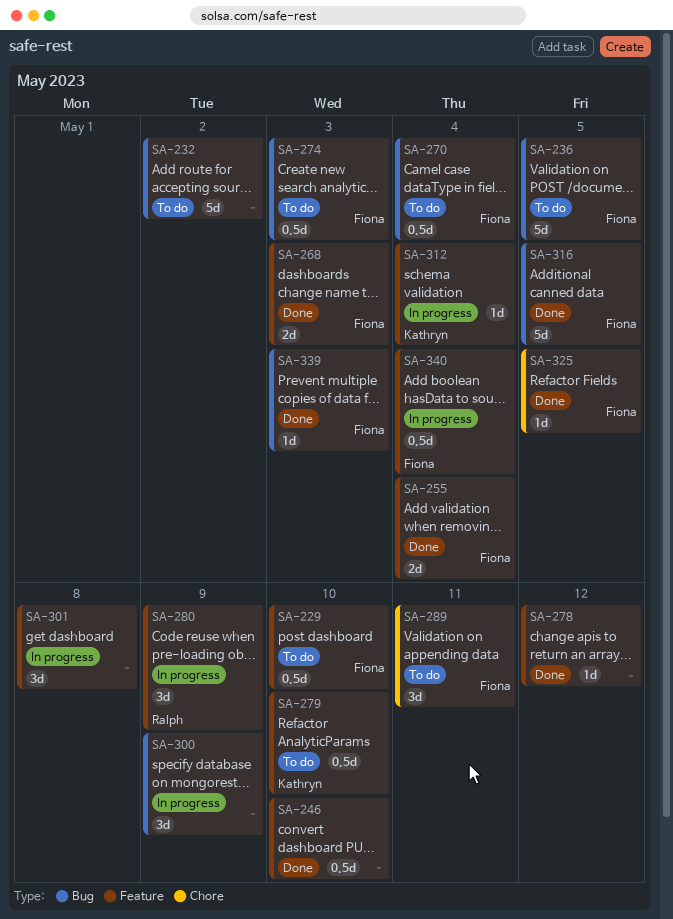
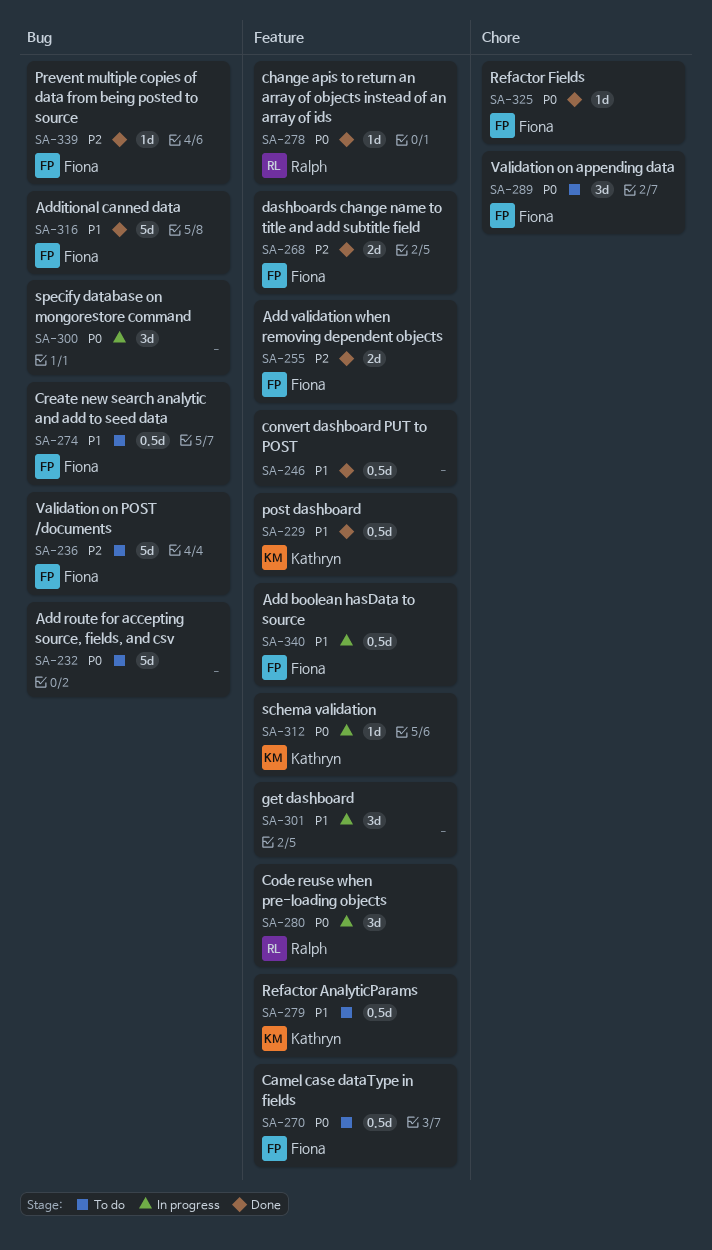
SA-229, status: To do -> Done
SA-229, owner: Fiona -> Kathryn
SA-270, label: Bug -> Feature
SA-278, owner: none -> Ralph

